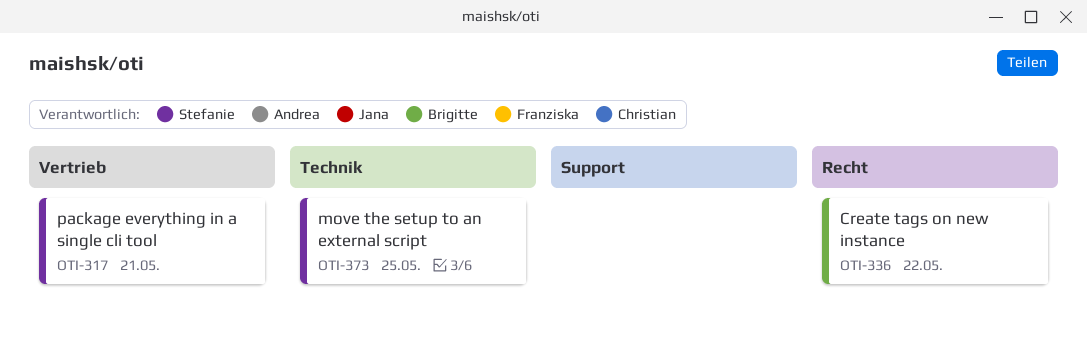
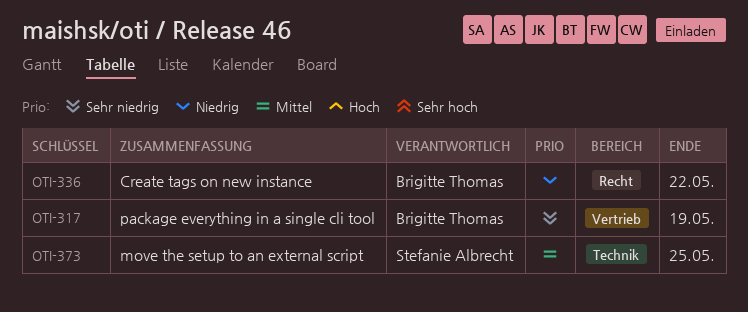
OTI-317, owner: Stefanie Albrecht -> Brigitte Thomas
OTI-317, due: May 21 -> May 19

